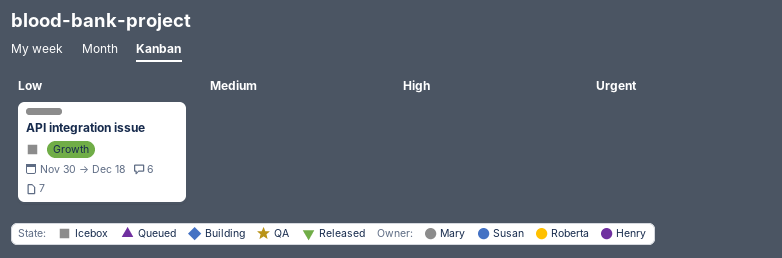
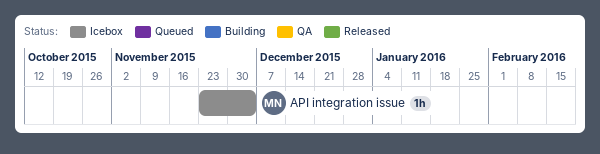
API integration issue, start: Nov 30 -> Nov 23
API integration issue, due: Dec 18 -> Dec 4

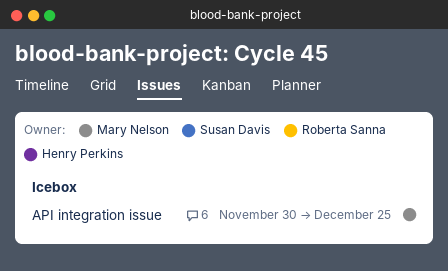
API integration issue, start: Nov 23 -> Nov 30
API integration issue, due: Dec 4 -> Dec 25

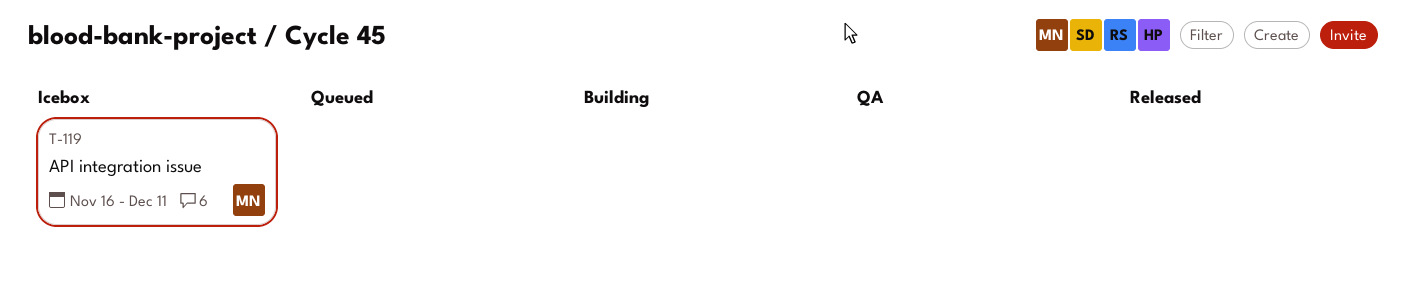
API integration issue, start: Nov 30 -> Nov 16
API integration issue, due: Dec 25 -> Dec 11

